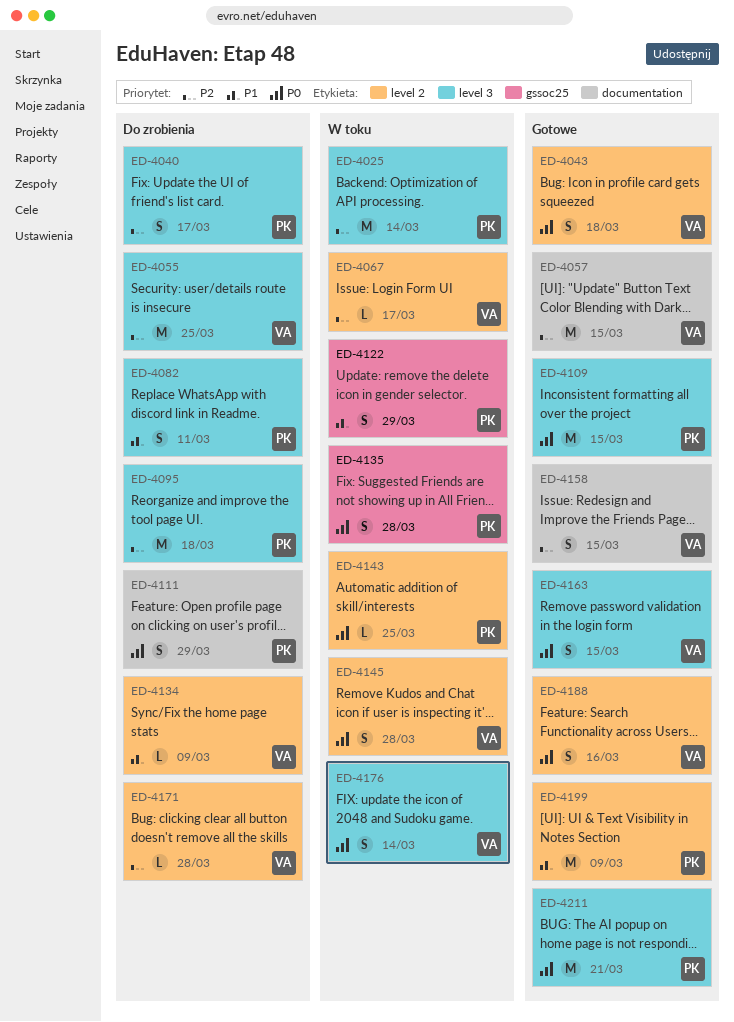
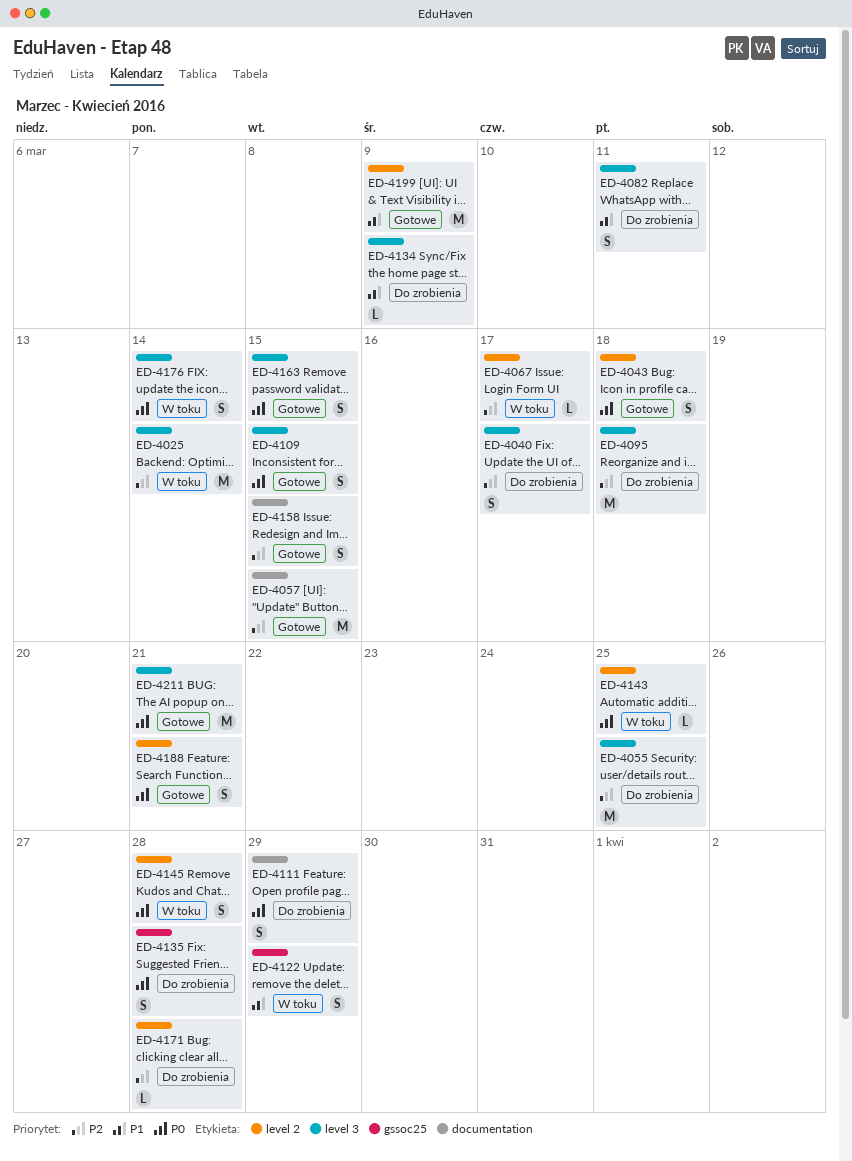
ED-4109, estimate: M -> S
ED-4134, label: level 2 -> level 3
ED-4135, status: W toku -> Do zrobienia
ED-4188, due: Mar 16 -> Mar 21

